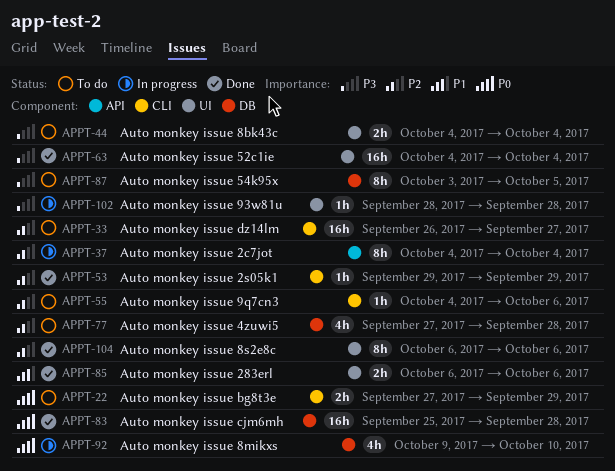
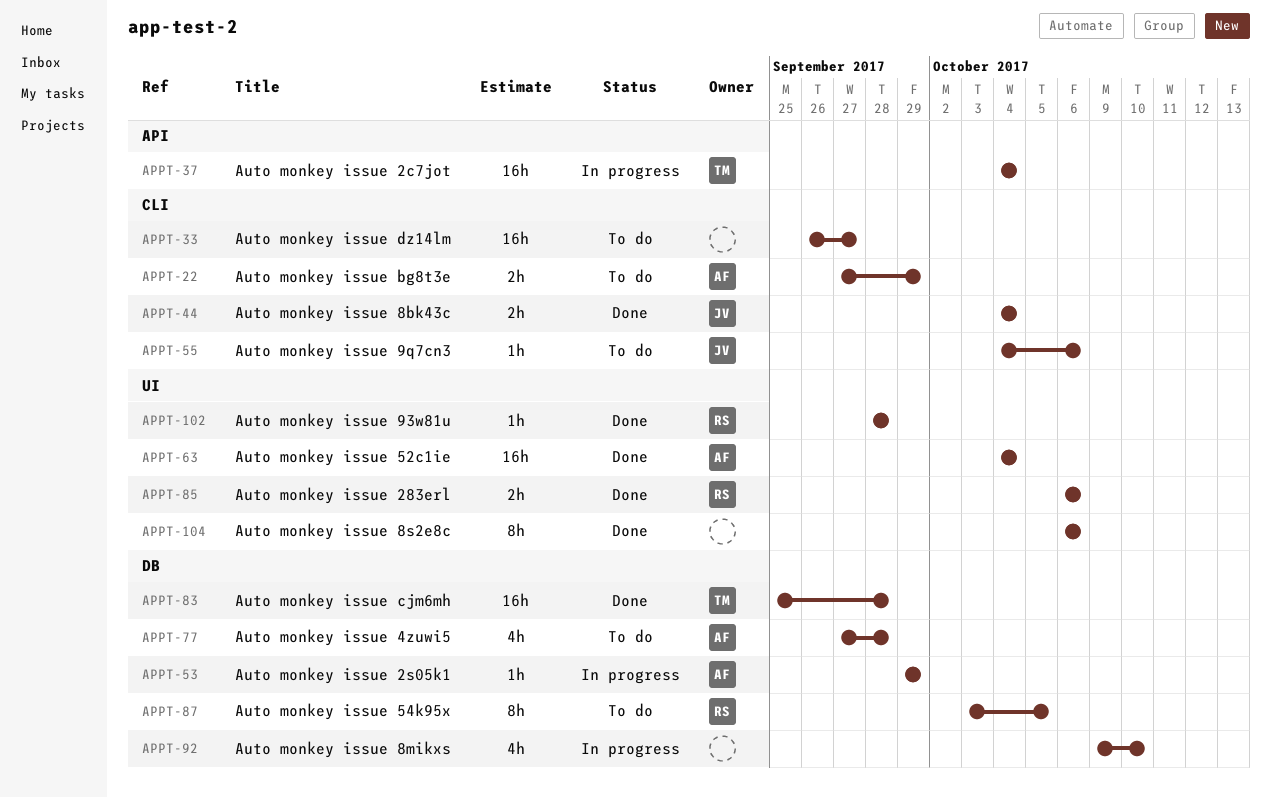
APPT-37, estimate: 8h -> 16h
APPT-44, status: To do -> Done
APPT-44, label: UI -> CLI
APPT-53, status: Done -> In progress
APPT-53, label: CLI -> DB
APPT-102, status: In progress -> Done

